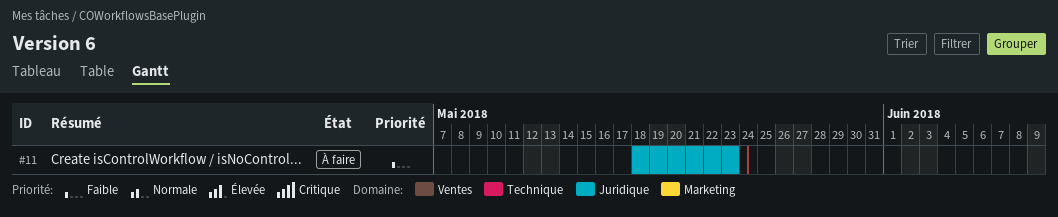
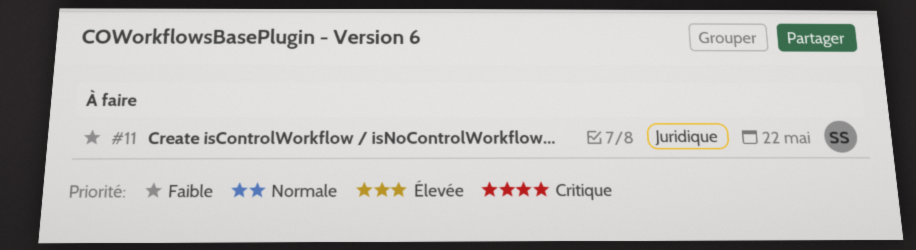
#11, due: May 23 -> May 22

